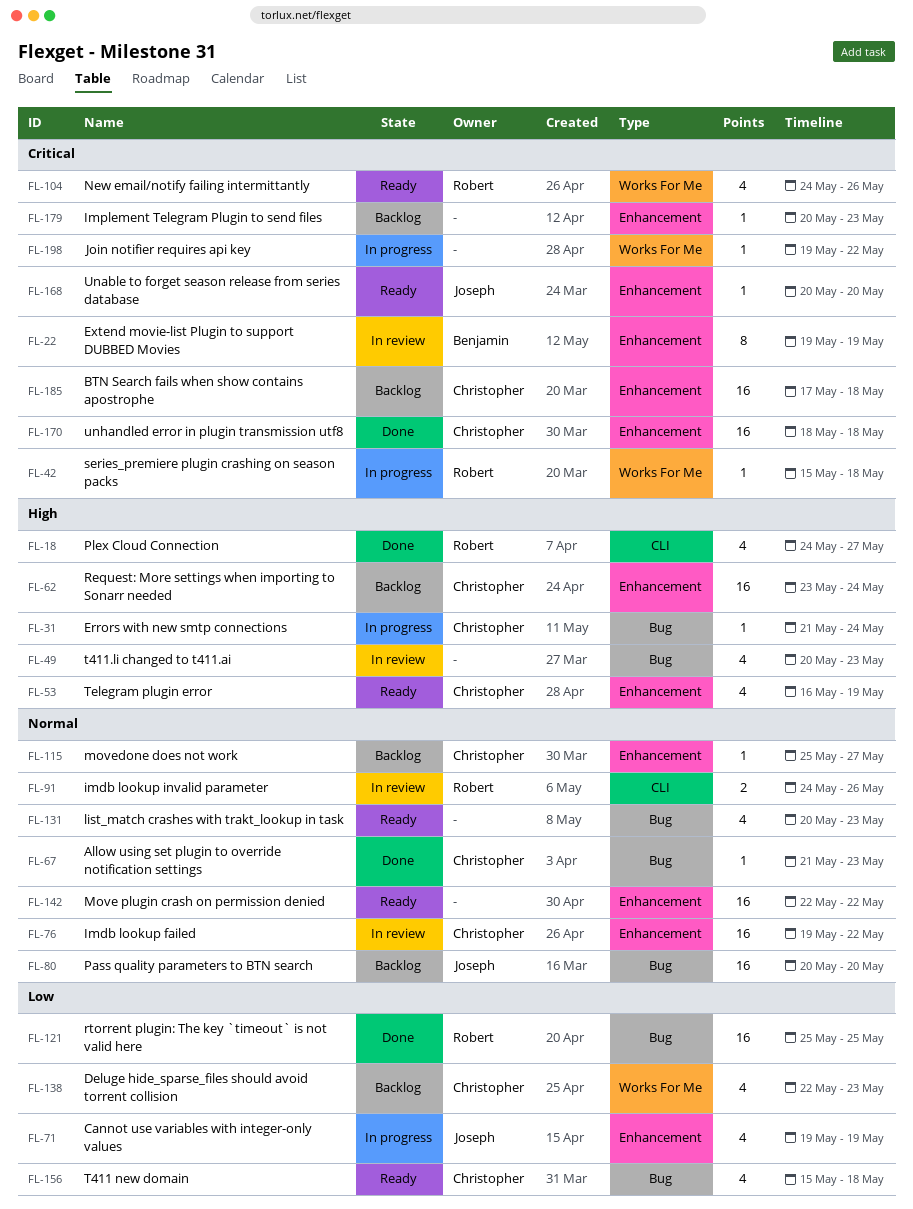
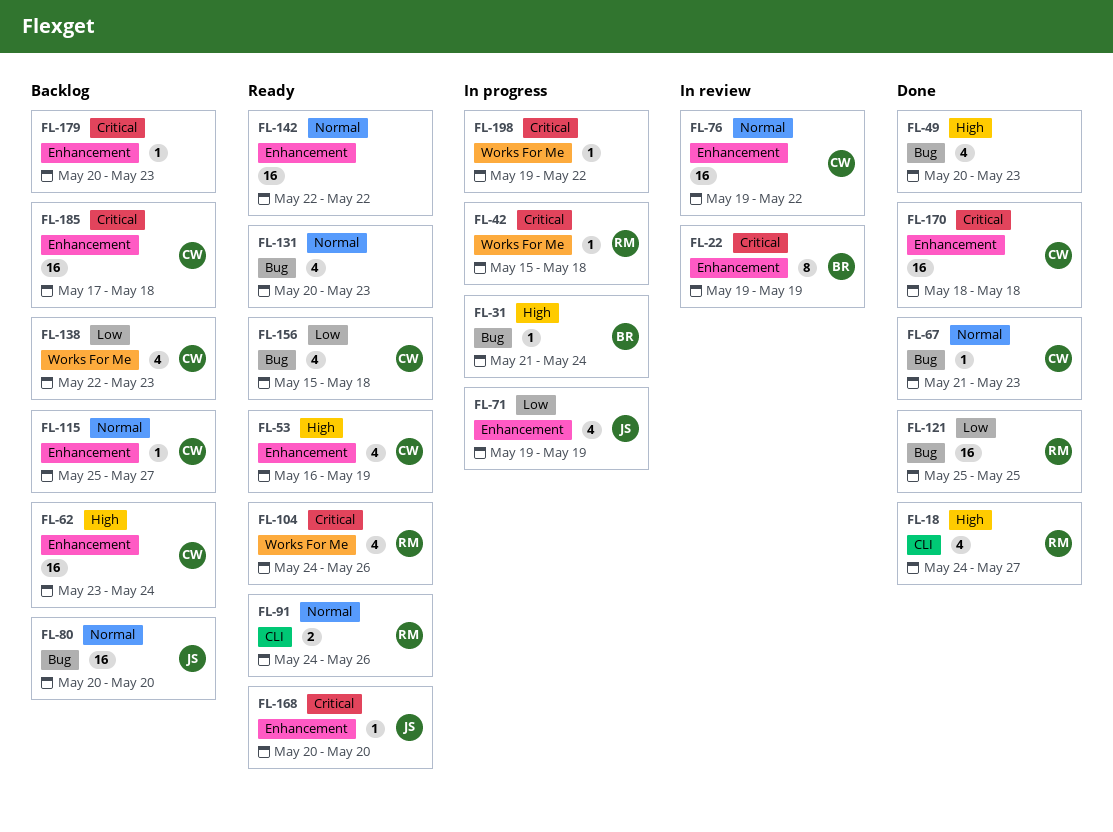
FL-31, owner: Christopher -> Benjamin
FL-49, status: In review -> Done
FL-91, status: In review -> Ready

